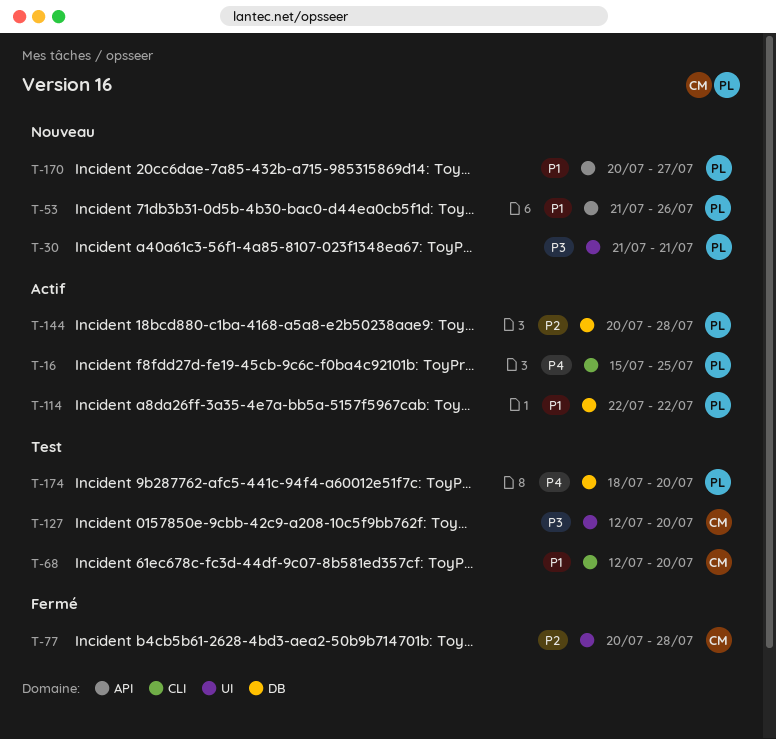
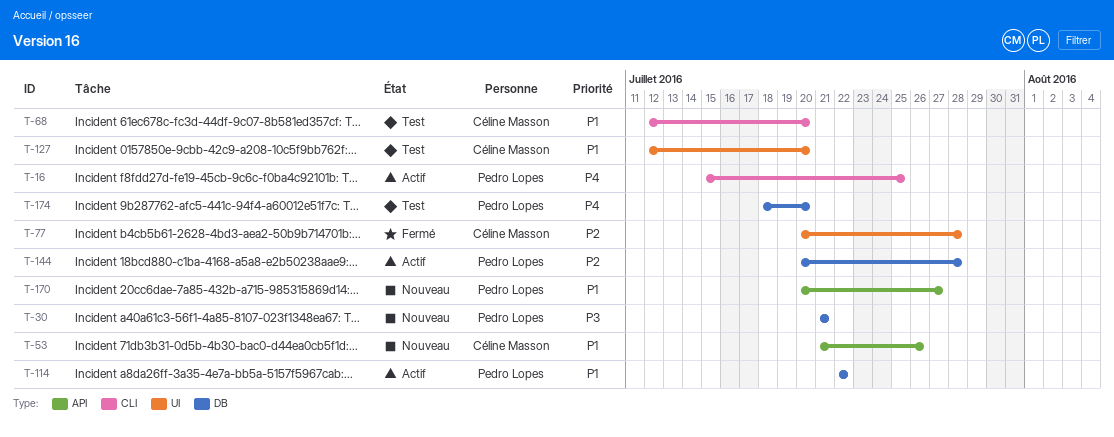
T-30, label: UI -> DB
T-53, owner: Pedro Lopes -> Céline Masson
T-127, priority: P3 -> P1

